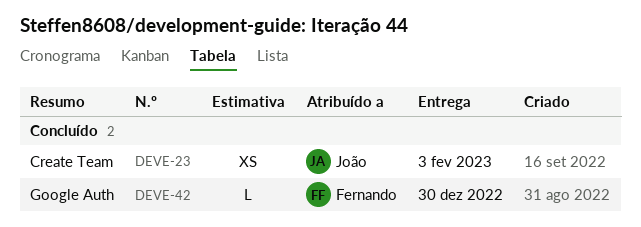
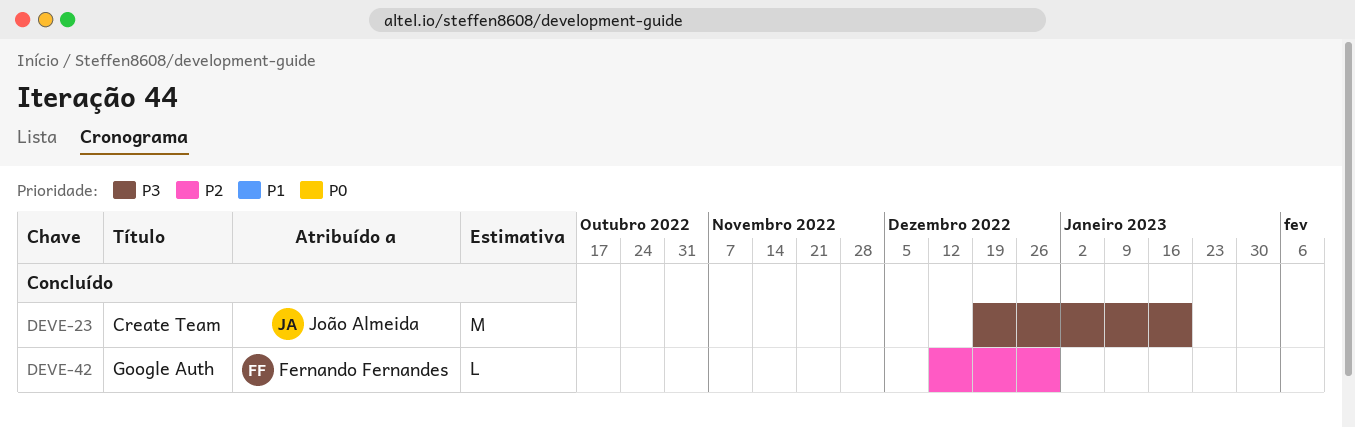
DEVE-23, estimate: XS -> M
DEVE-23, due: Feb 3 -> Jan 20

